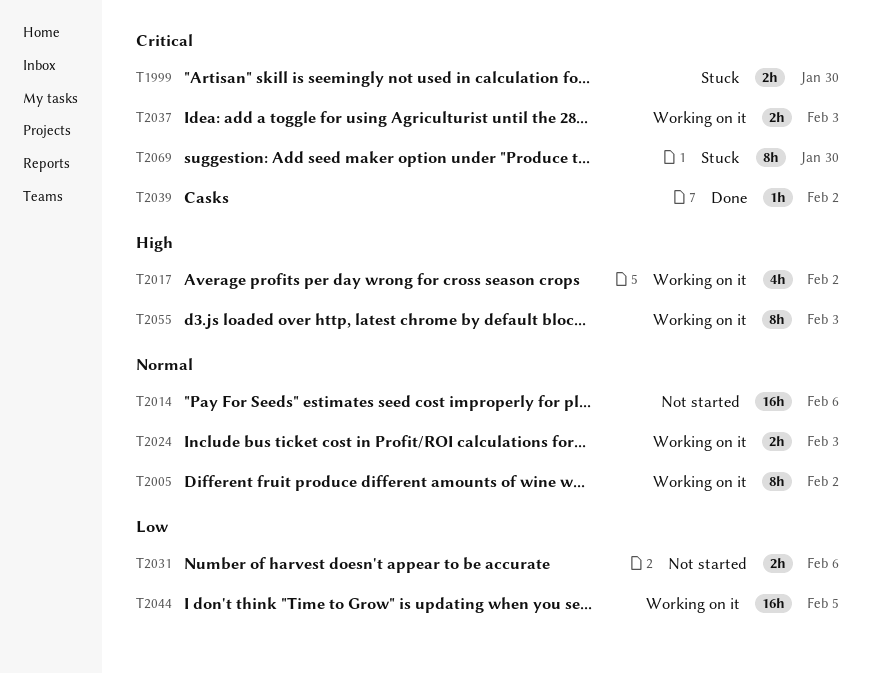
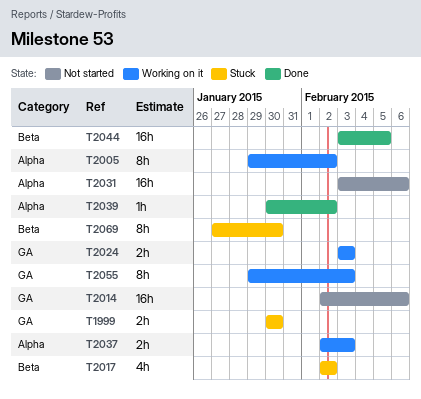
T2017, status: Working on it -> Stuck
T2031, estimate: 2h -> 16h
T2044, status: Working on it -> Done

